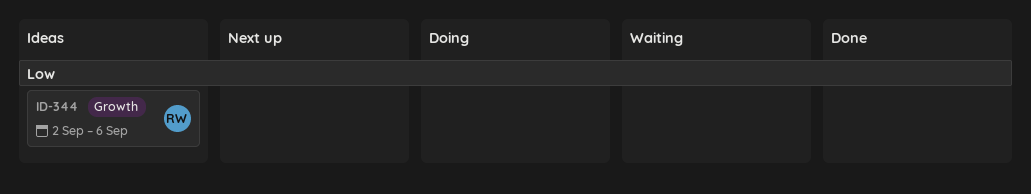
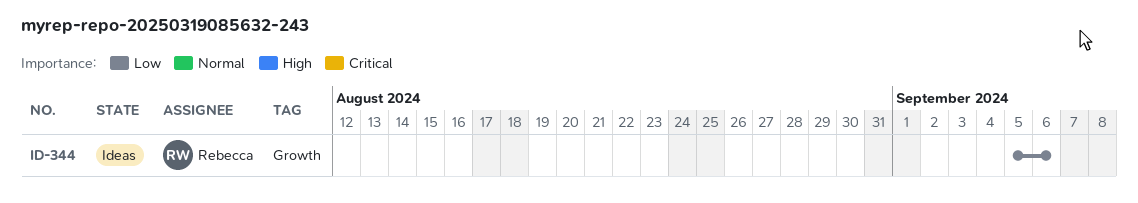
ID-344, start: Sep 2 -> Sep 5

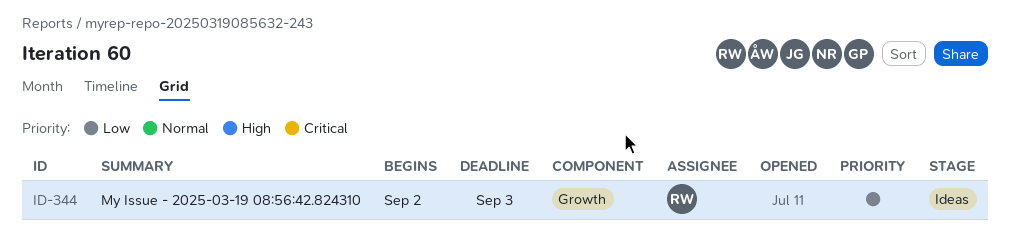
ID-344, start: Sep 5 -> Sep 2
ID-344, due: Sep 6 -> Sep 3

